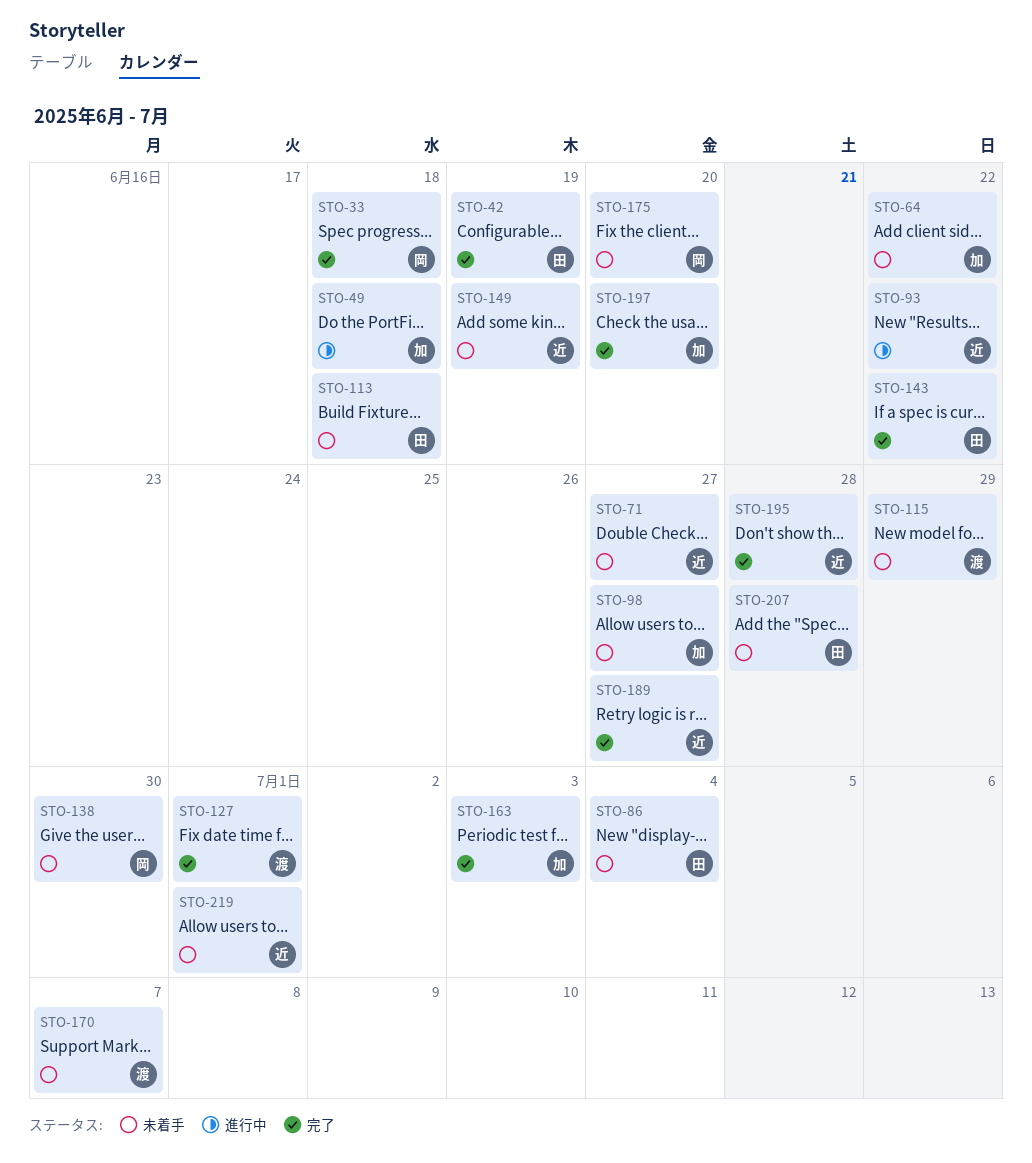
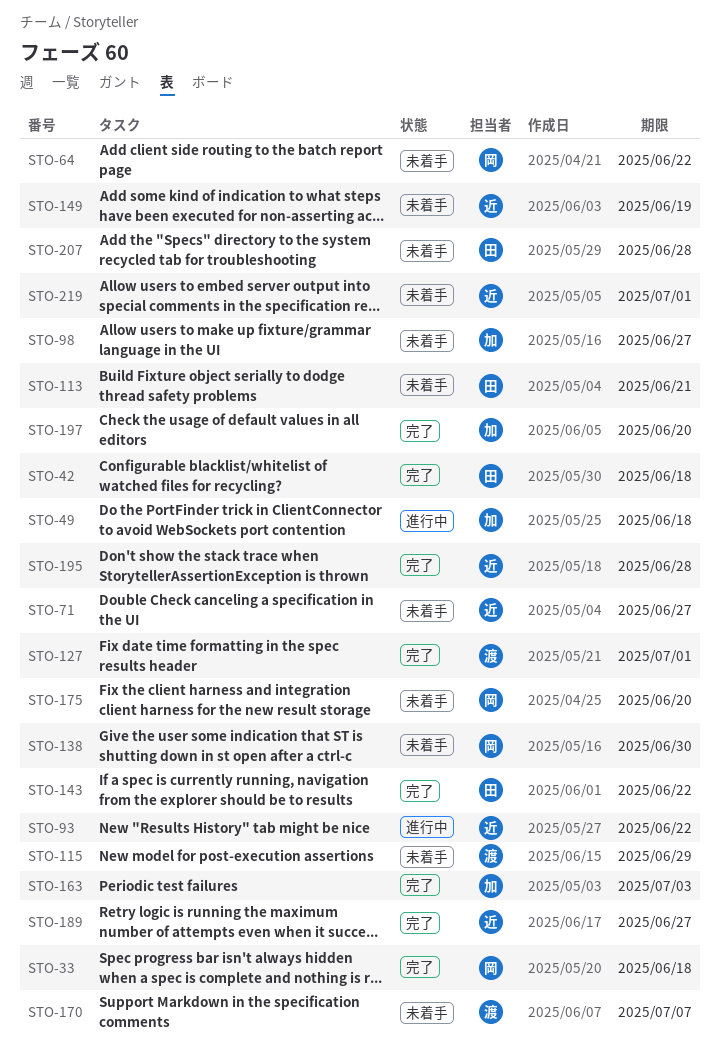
STO-42, due: Jun 19 -> Jun 18
STO-64, owner: 加 -> 岡
STO-86: present -> none
STO-113, due: Jun 18 -> Jun 21

